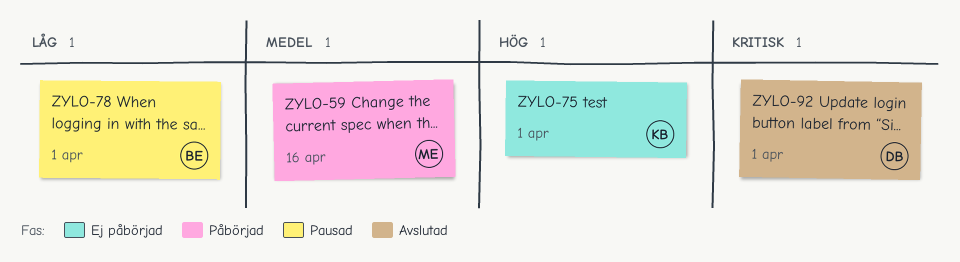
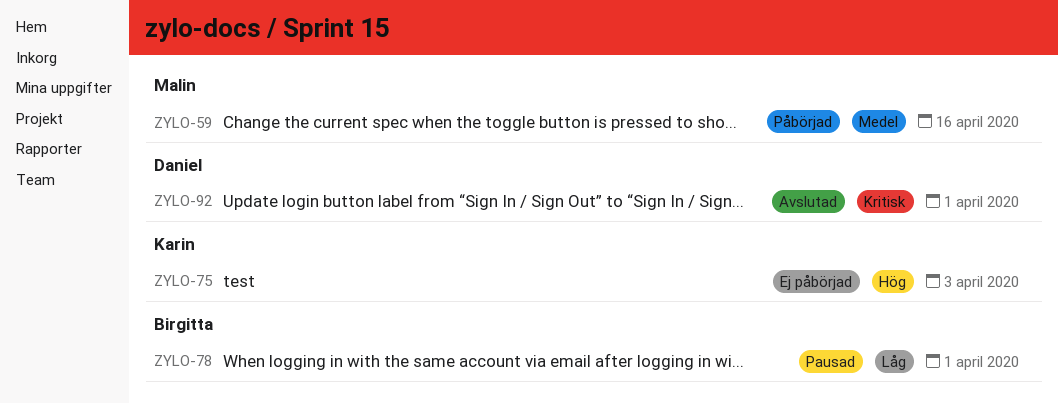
ZYLO-75, due: Apr 1 -> Apr 3

